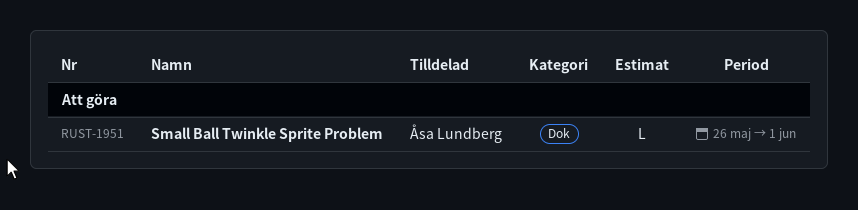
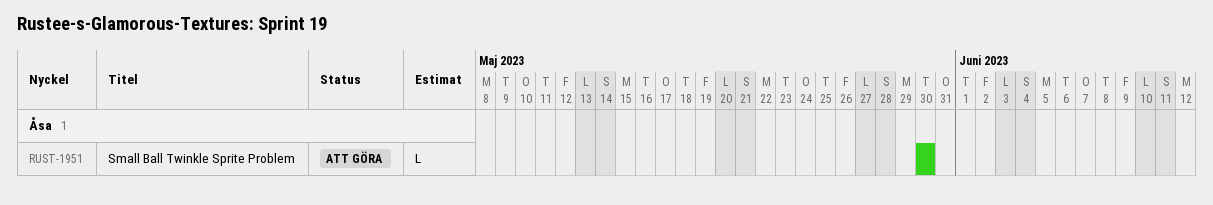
RUST-1951, start: May 26 -> May 30
RUST-1951, due: Jun 1 -> May 30

